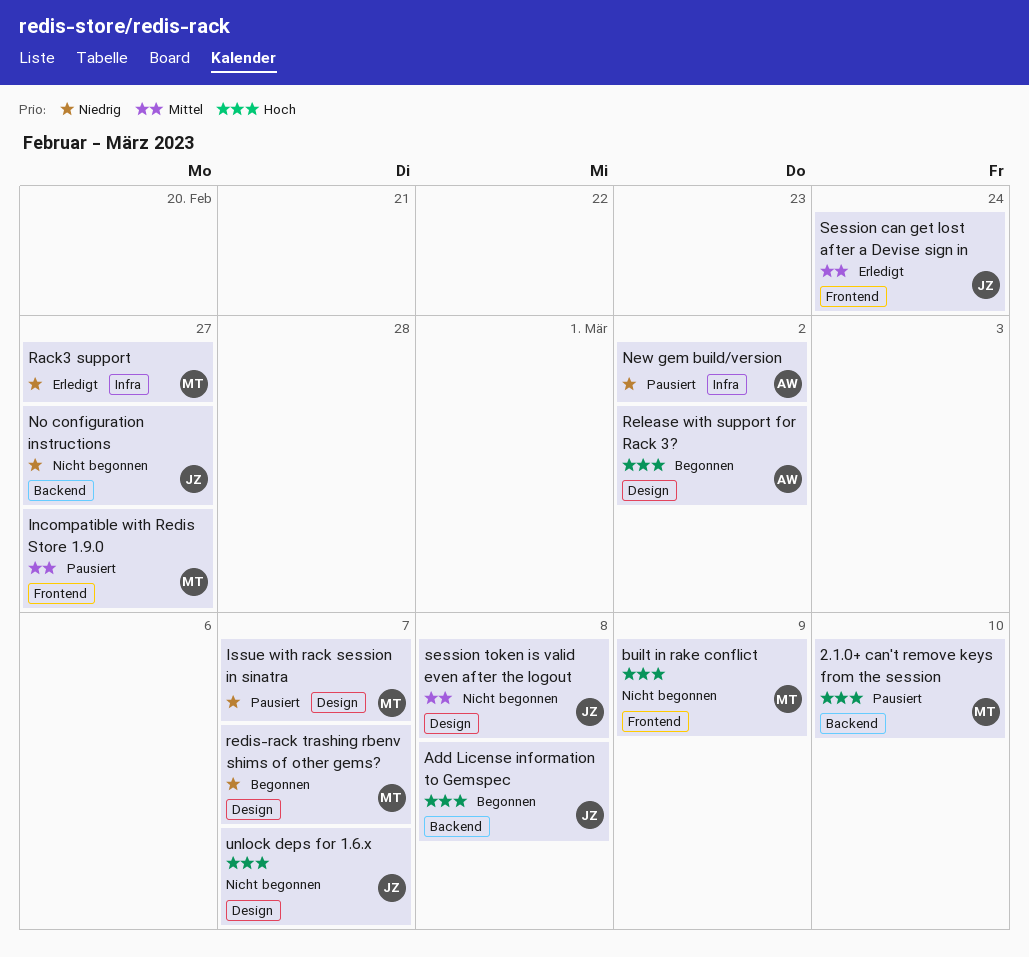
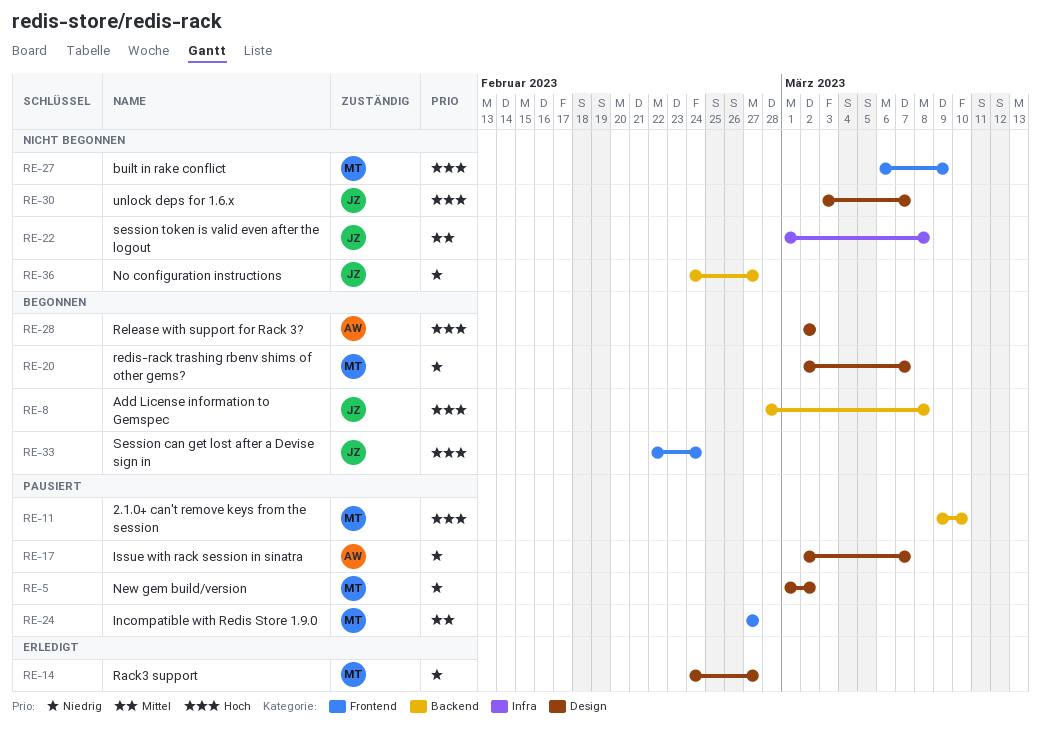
Issue with rack session in sinatra, owner: MT -> AW
New gem build/version, owner: AW -> MT
New gem build/version, label: Infra -> Design
Rack3 support, label: Infra -> Design
Session can get lost after a Devise sign in, status: Erledigt -> Begonnen
Session can get lost after a Devise sign in, priority: Mittel -> Hoch
session token is valid even after the logout, label: Design -> Infra

